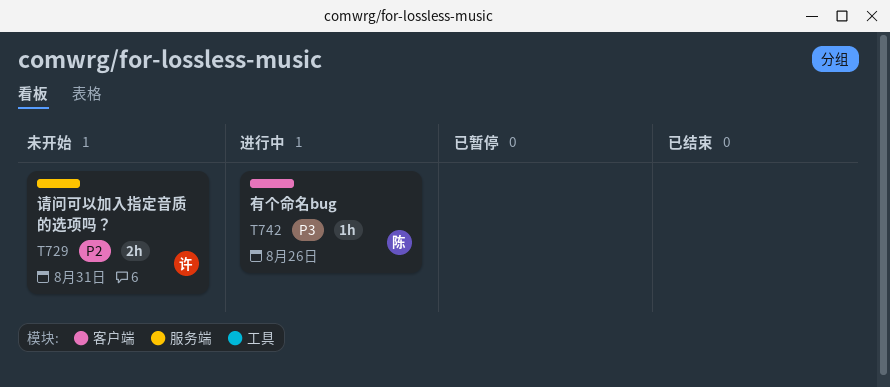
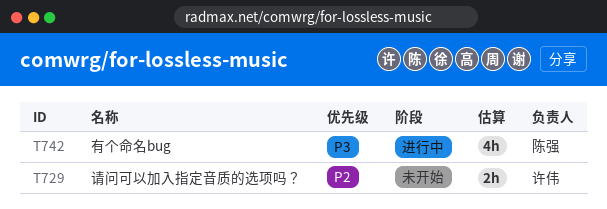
T742, estimate: 1h -> 4h

